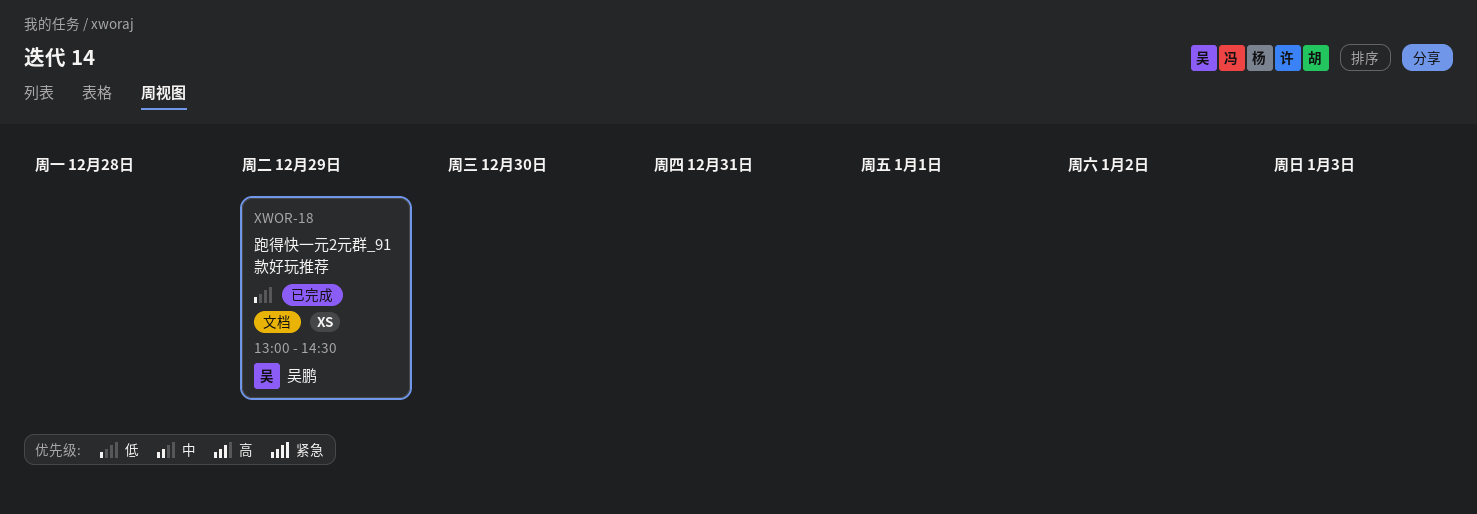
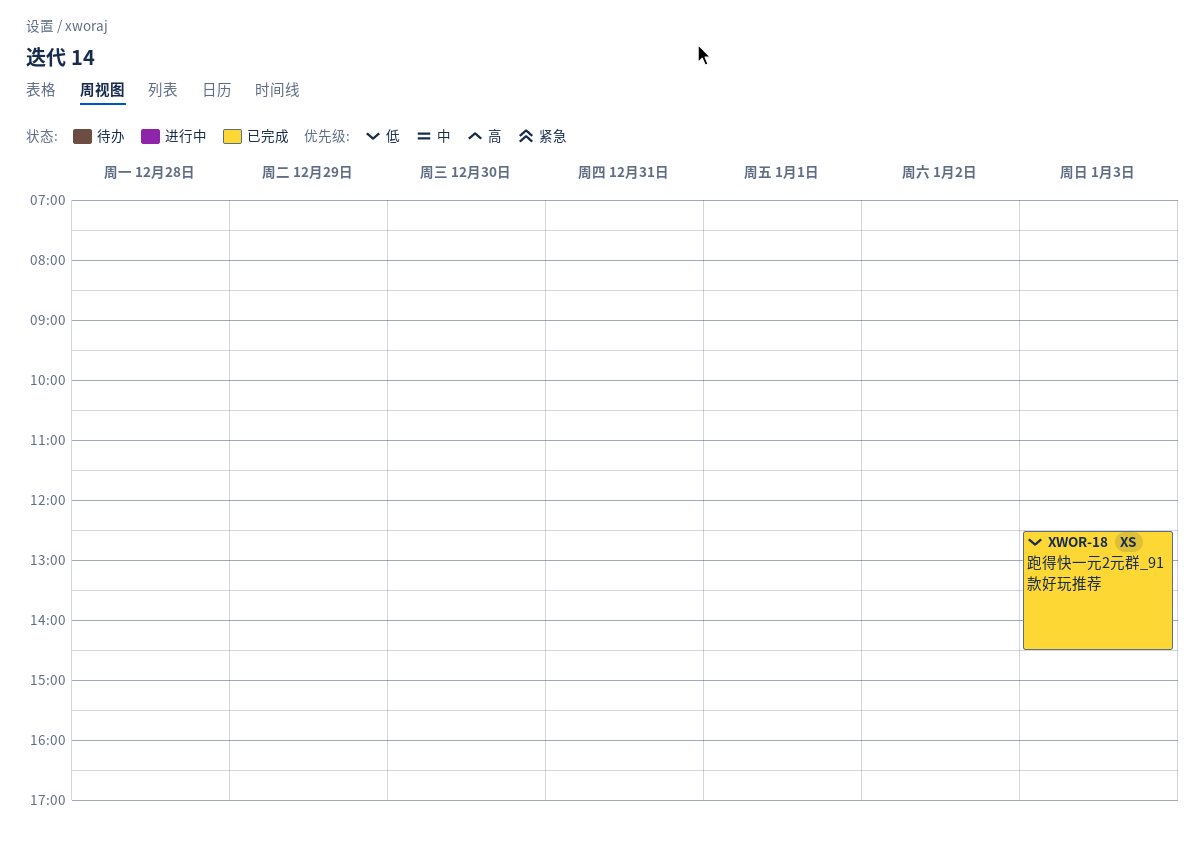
XWOR-18, day: Dec 29 -> Jan 3
XWOR-18, begins: 13:00 -> 12:30

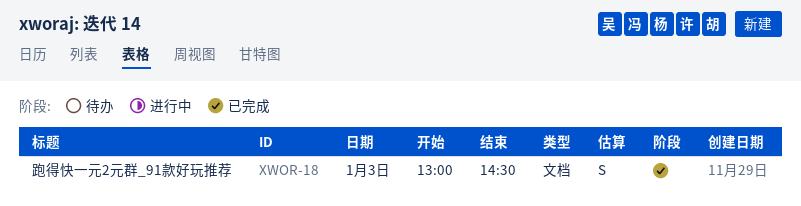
XWOR-18, estimate: XS -> S
XWOR-18, begins: 12:30 -> 13:00

